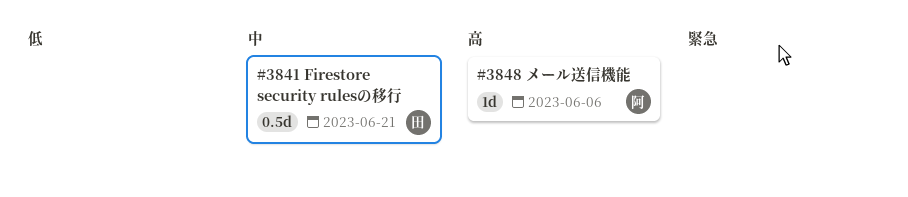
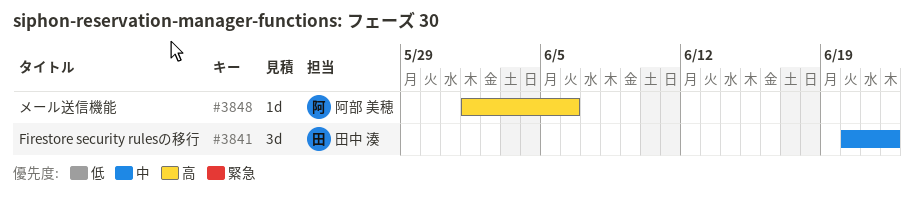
#3841, estimate: 0.5d -> 3d
#3841, due: Jun 21 -> Jun 22

